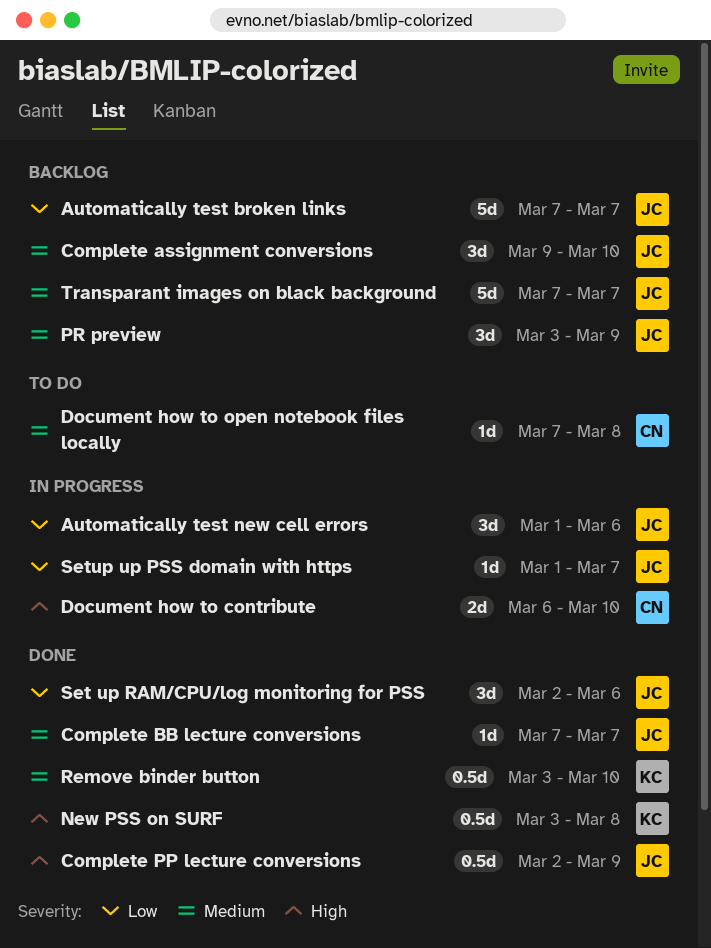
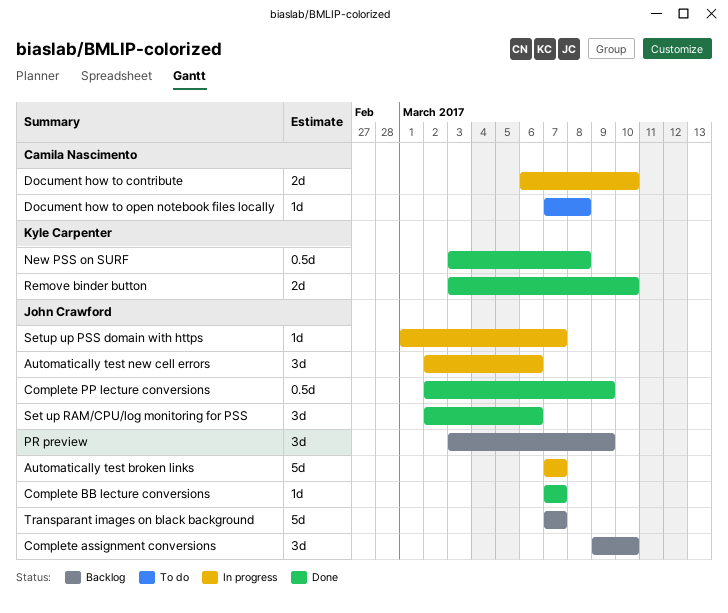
Automatically test broken links, status: Backlog -> In progress
Automatically test new cell errors, start: Mar 1 -> Mar 2
Remove binder button, estimate: 0.5d -> 2d

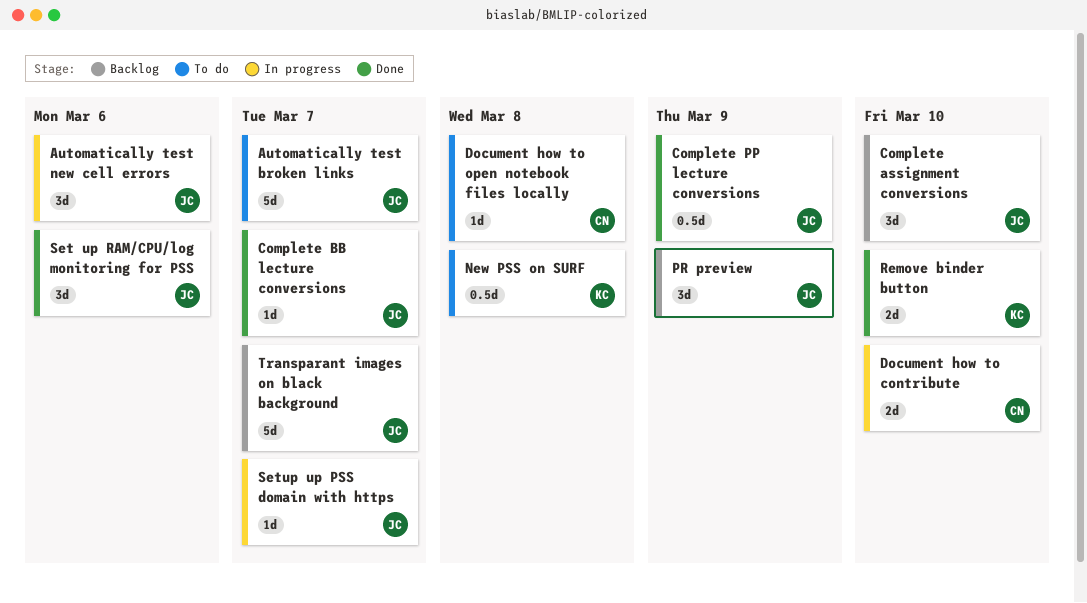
Automatically test broken links, status: In progress -> To do
New PSS on SURF, status: Done -> To do

